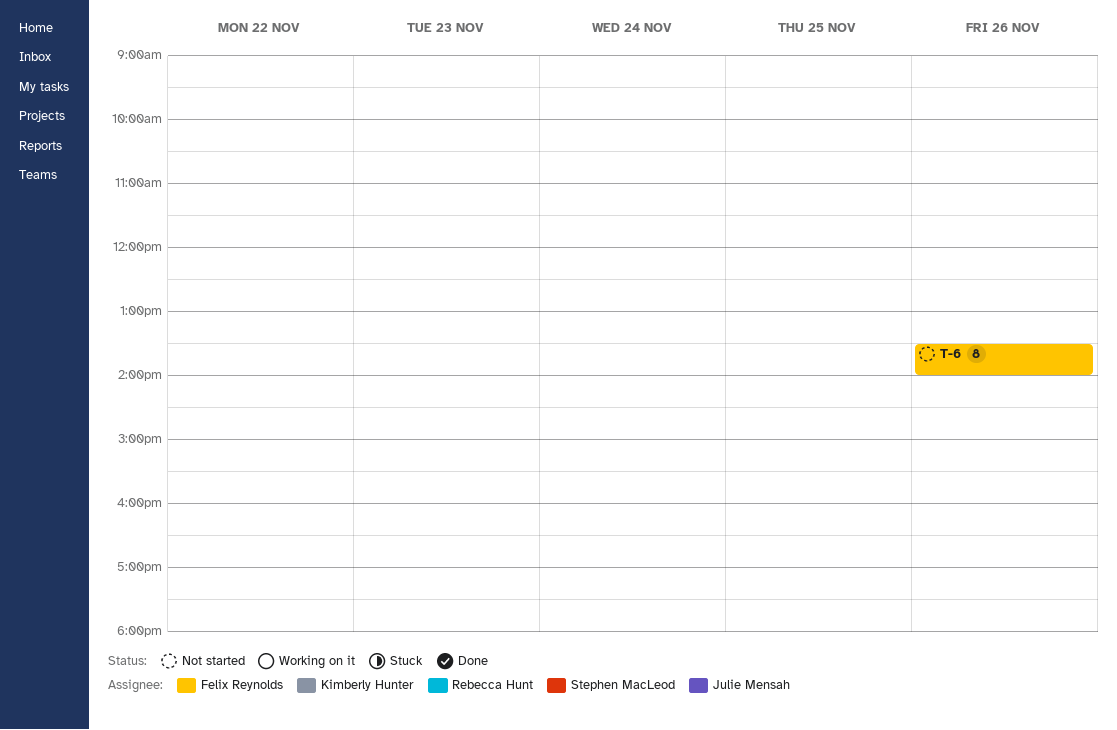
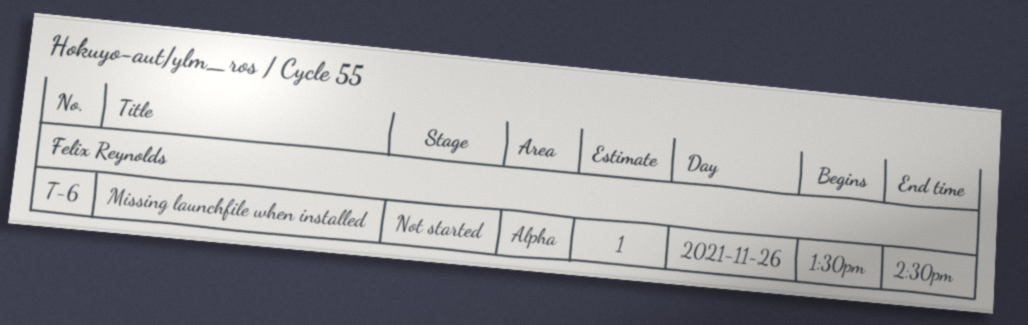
T-6, estimate: 8 -> 1
T-6, ends: 14:00 -> 14:30

